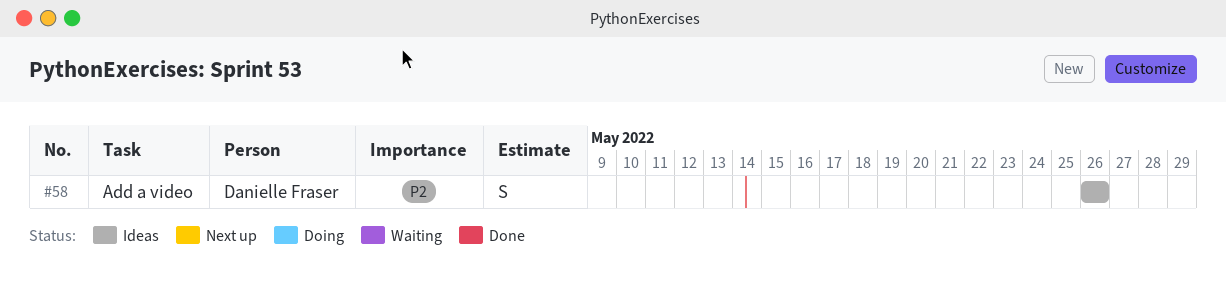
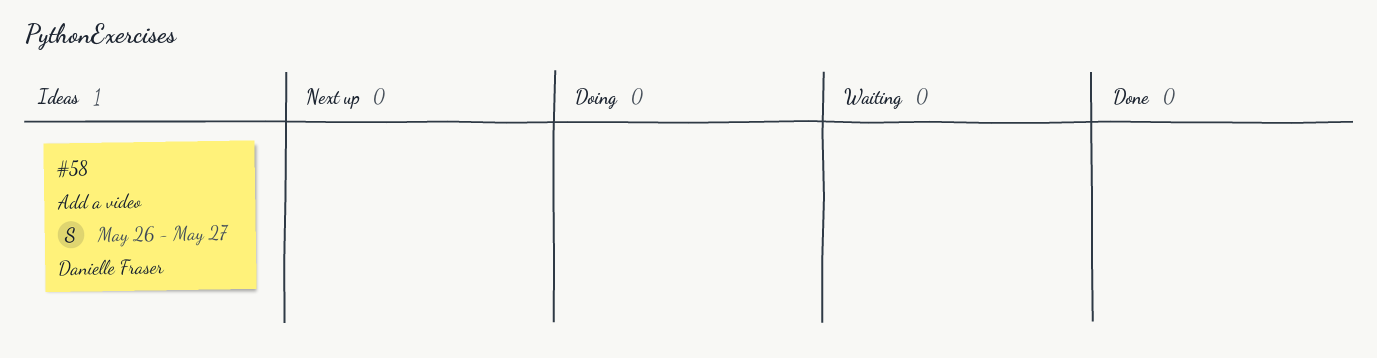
#58, due: May 26 -> May 27

